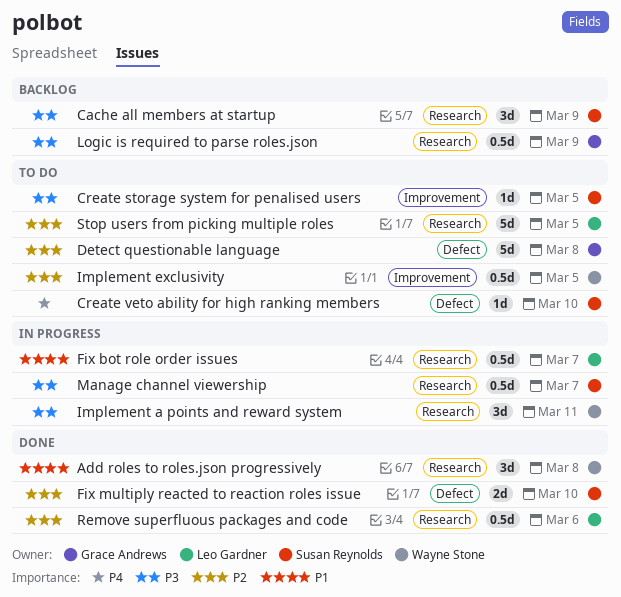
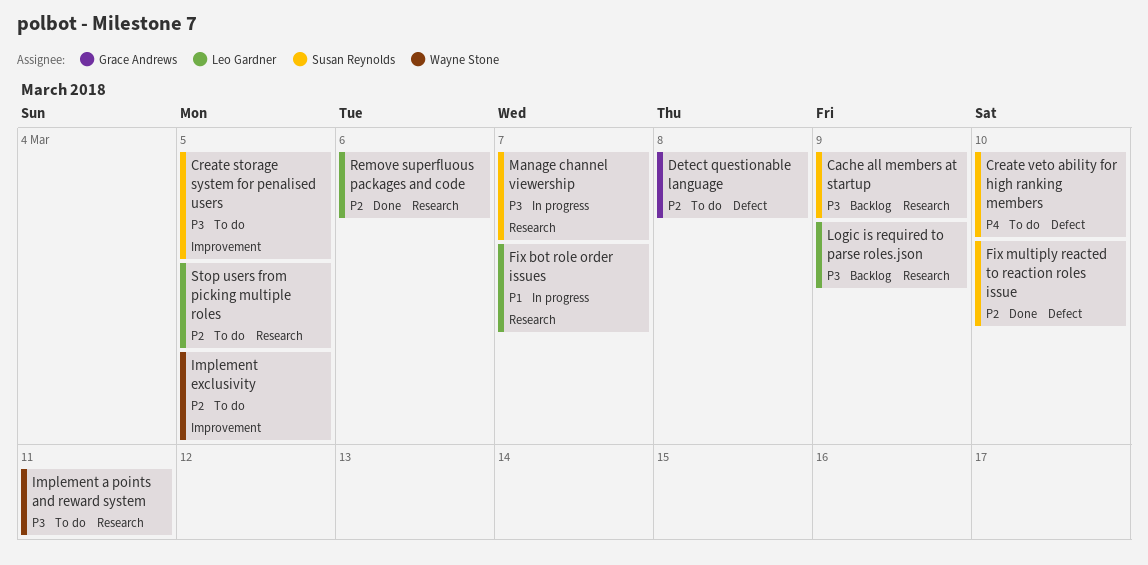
Add roles to roles.json progressively: present -> none
Implement a points and reward system, status: In progress -> To do
Logic is required to parse roles.json, owner: Grace Andrews -> Leo Gardner

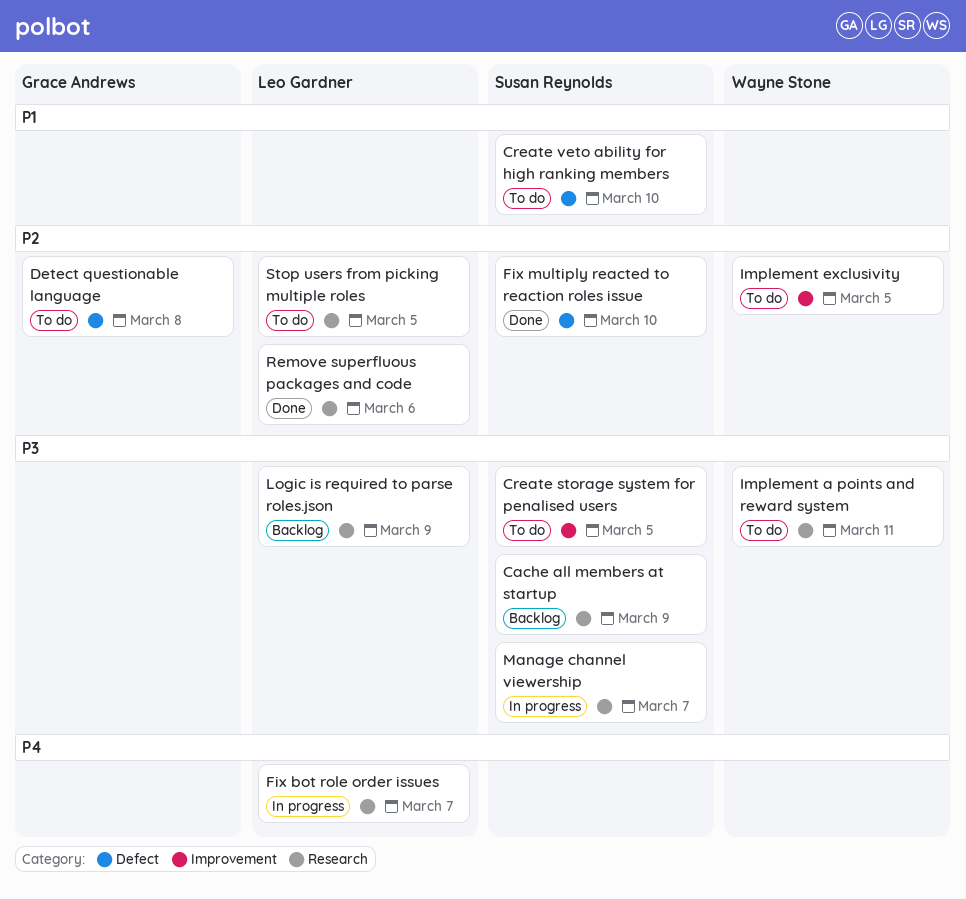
Create veto ability for high ranking members, priority: P4 -> P1
Fix bot role order issues, priority: P1 -> P4

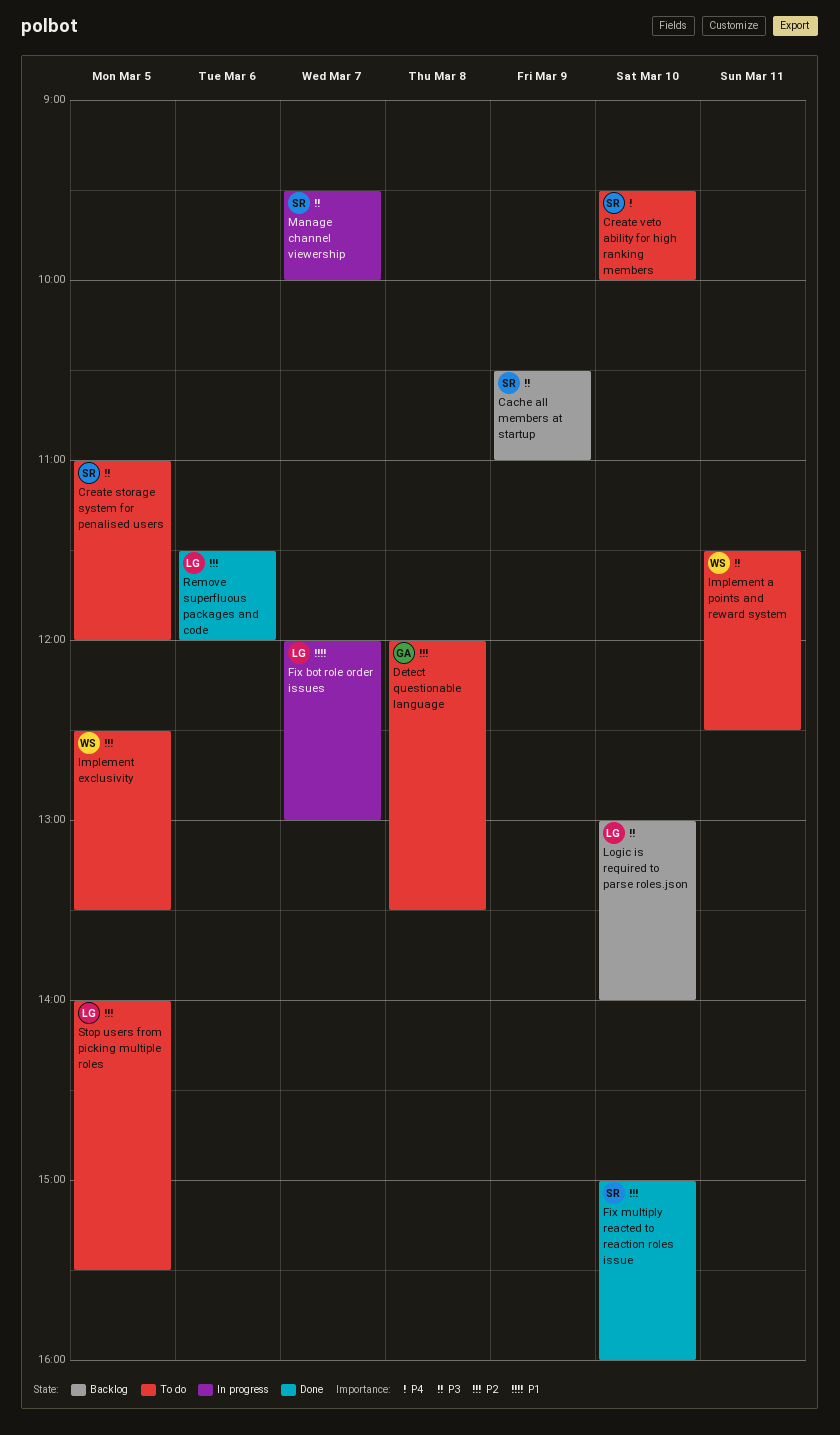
Create veto ability for high ranking members, priority: P1 -> P4
Fix bot role order issues, priority: P4 -> P1
Logic is required to parse roles.json, day: Mar 9 -> Mar 10

